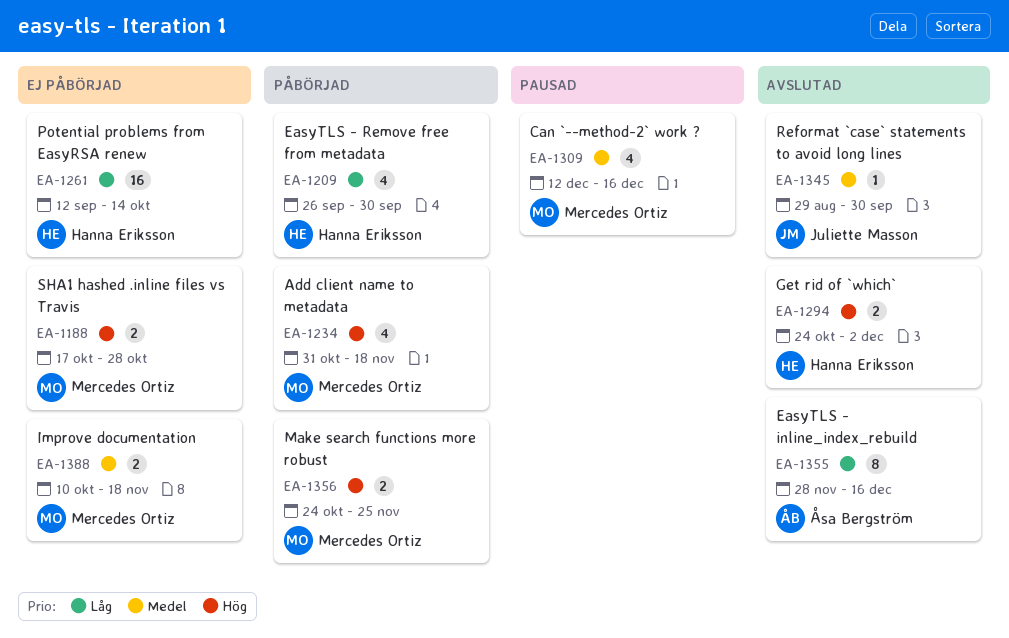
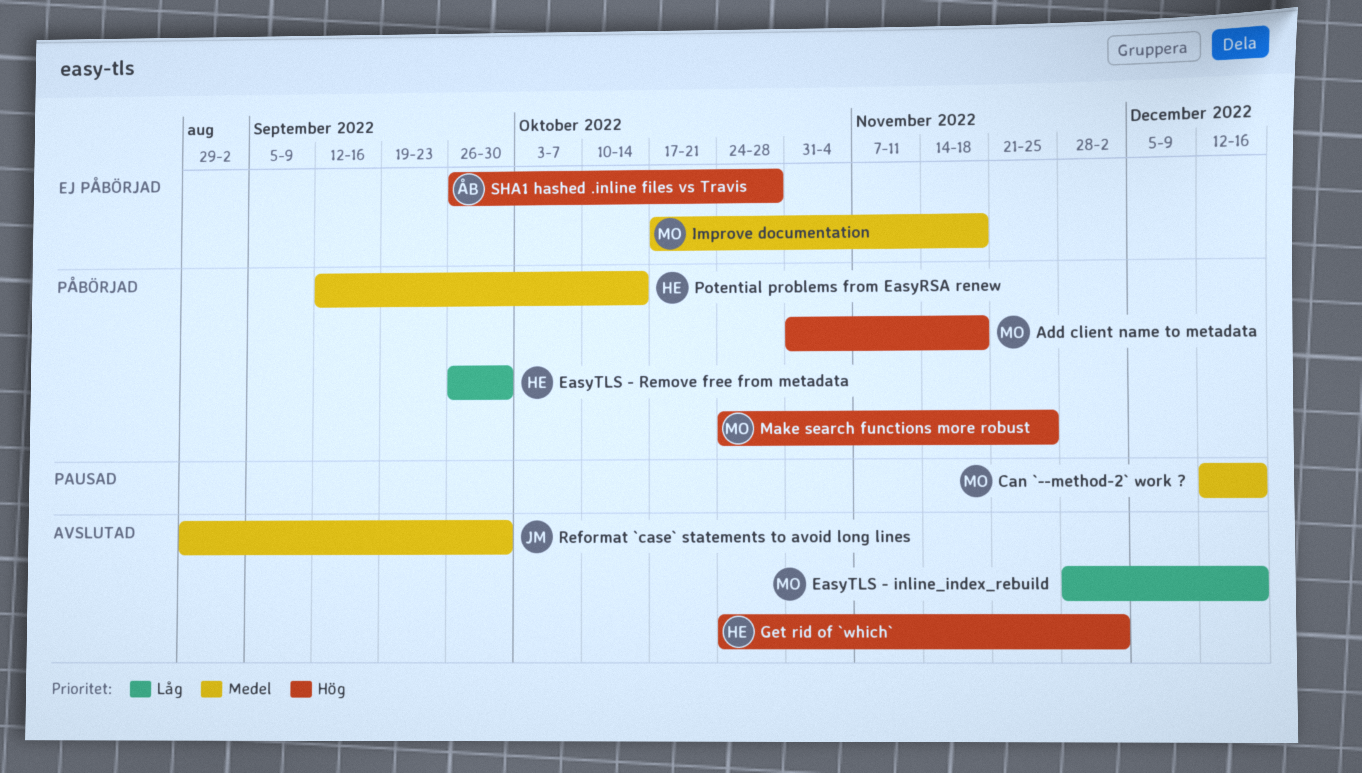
EasyTLS - inline_index_rebuild, owner: Åsa Bergström -> Mercedes Ortiz
Improve documentation, start: Oct 10 -> Oct 17
Potential problems from EasyRSA renew, status: Ej påbörjad -> Påbörjad
Potential problems from EasyRSA renew, priority: Låg -> Medel
SHA1 hashed .inline files vs Travis, owner: Mercedes Ortiz -> Åsa Bergström
SHA1 hashed .inline files vs Travis, start: Oct 17 -> Sep 26

